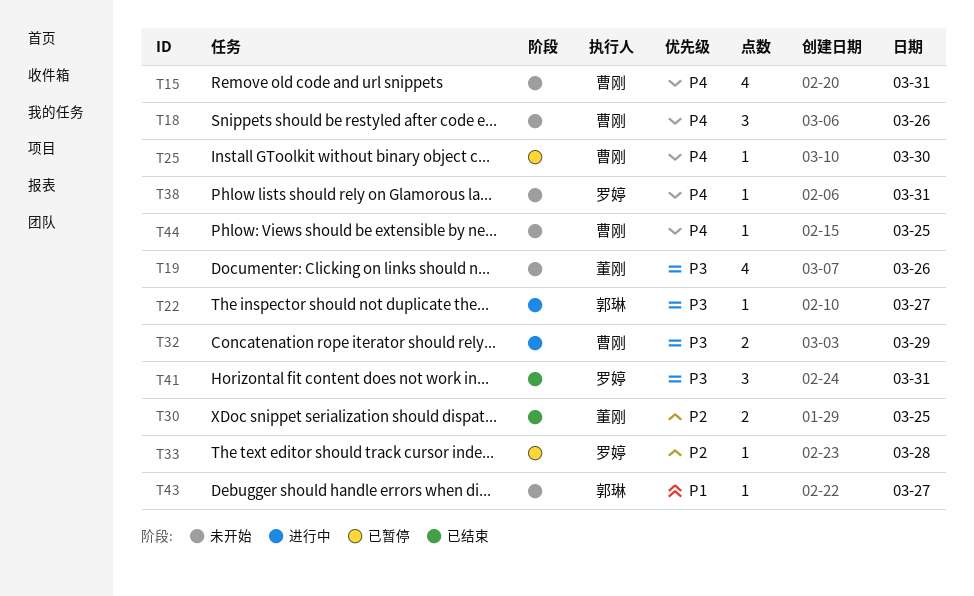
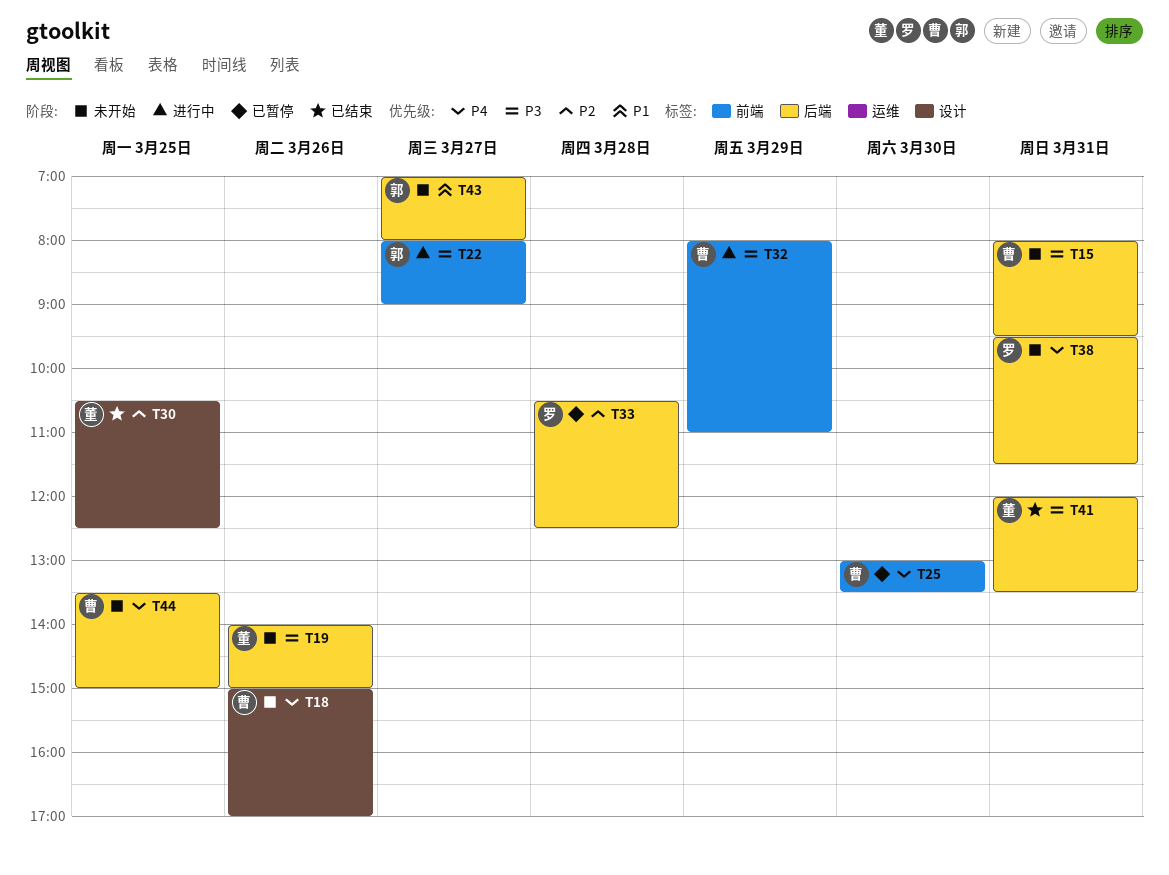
T15, priority: P4 -> P3
T41, owner: 罗婷 -> 董刚

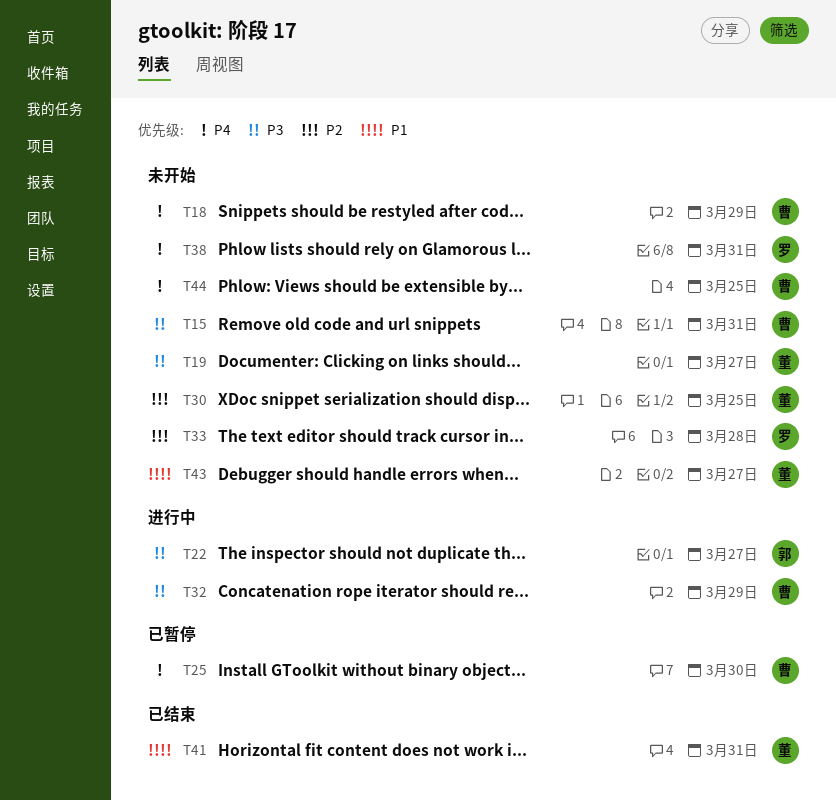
T18, day: Mar 26 -> Mar 29
T19, day: Mar 26 -> Mar 27
T30, status: 已结束 -> 未开始
T33, status: 已暂停 -> 未开始
T41, priority: P3 -> P1
T43, owner: 郭 -> 董

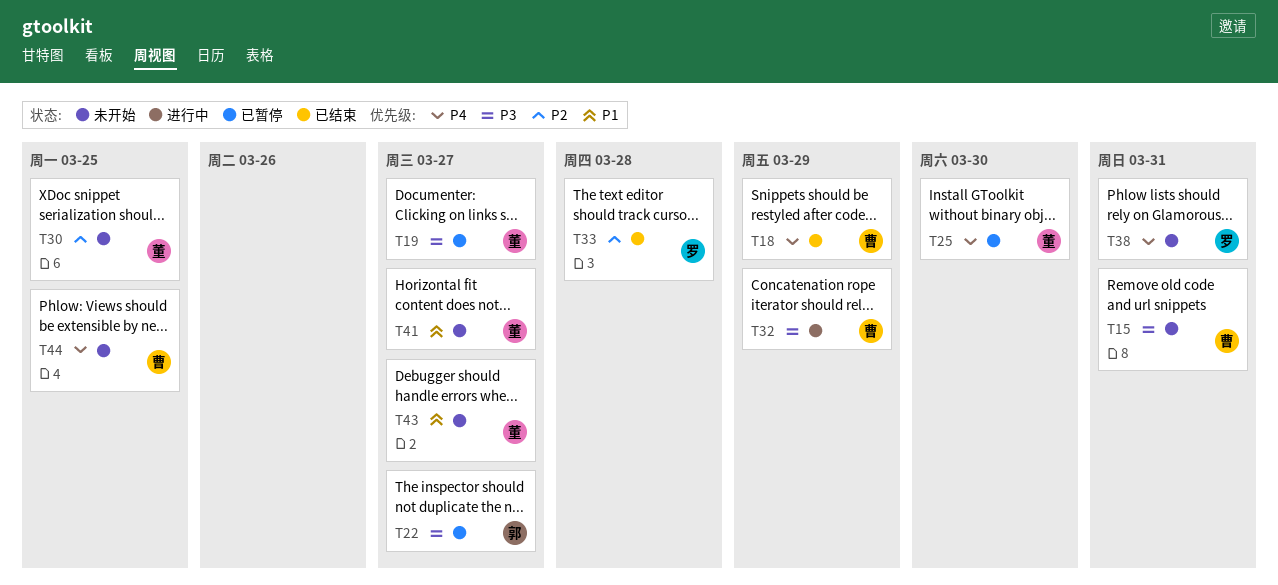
T18, status: 未开始 -> 已结束
T19, status: 未开始 -> 已暂停
T22, status: 进行中 -> 已暂停
T25, owner: 曹 -> 董
T33, status: 未开始 -> 已结束
T41, status: 已结束 -> 未开始
T41, day: Mar 31 -> Mar 27

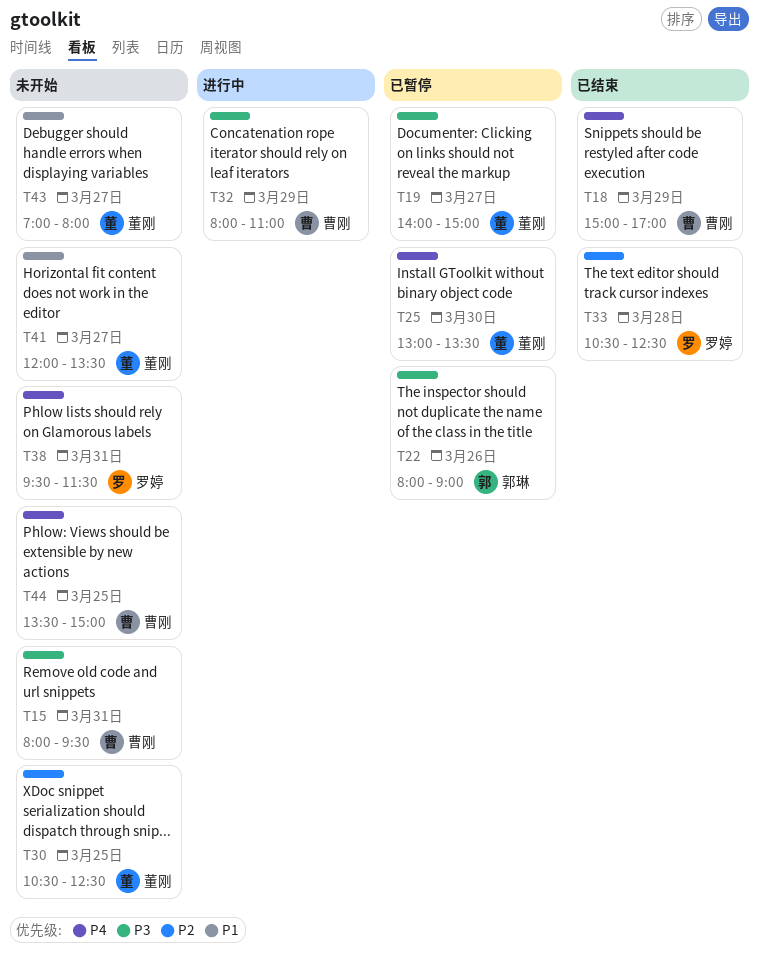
T22, day: Mar 27 -> Mar 26

